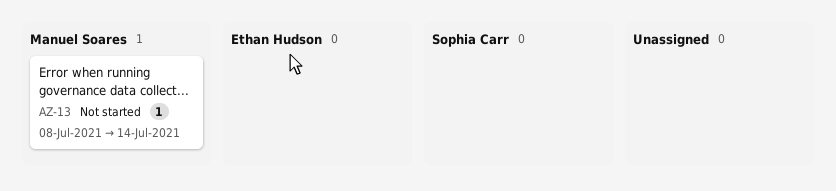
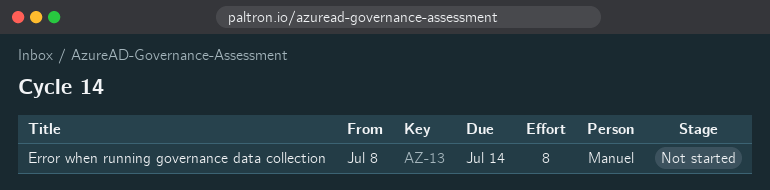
AZ-13, estimate: 1 -> 8

